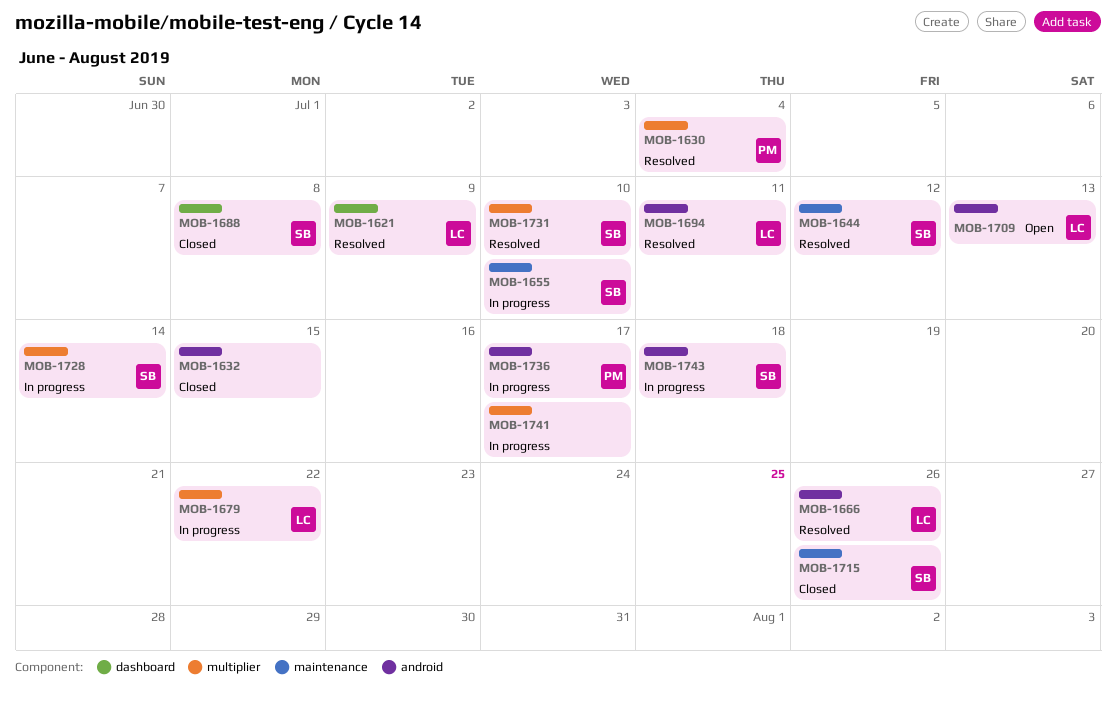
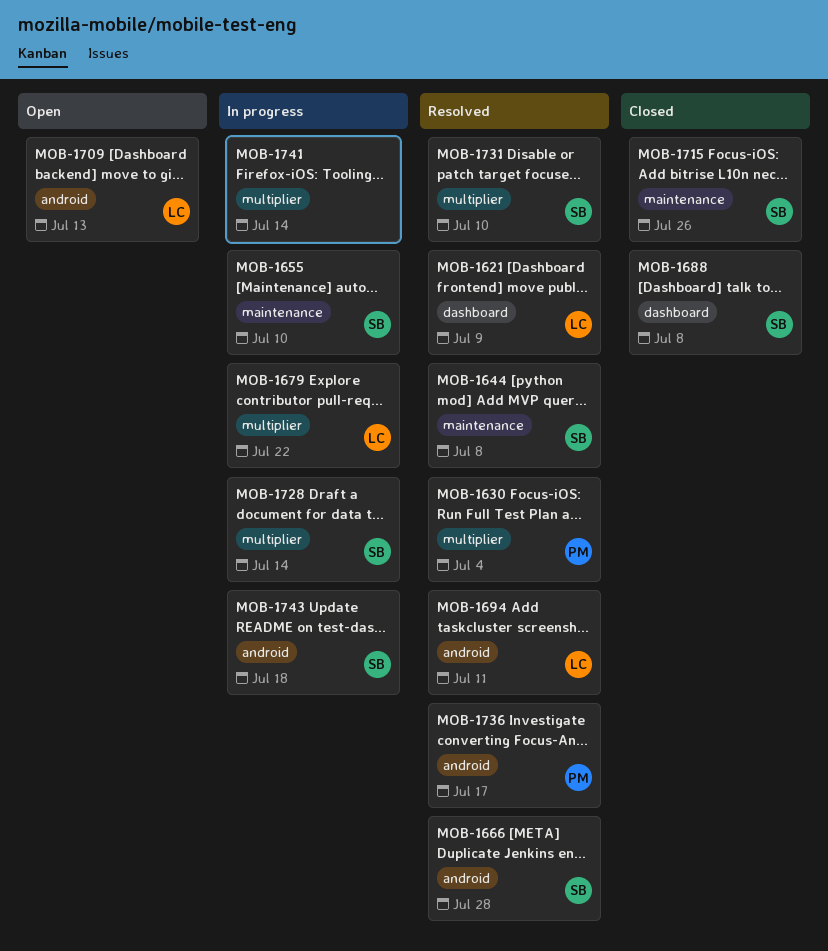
MOB-1632: present -> none
MOB-1644, due: Jul 12 -> Jul 8
MOB-1666, owner: LC -> SB
MOB-1666, due: Jul 26 -> Jul 28
MOB-1736, status: In progress -> Resolved
MOB-1741, due: Jul 17 -> Jul 14

